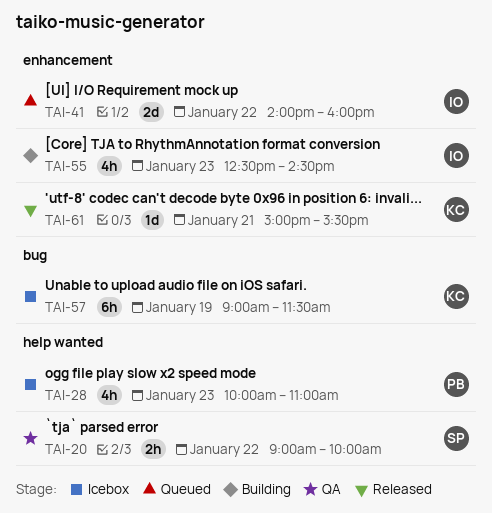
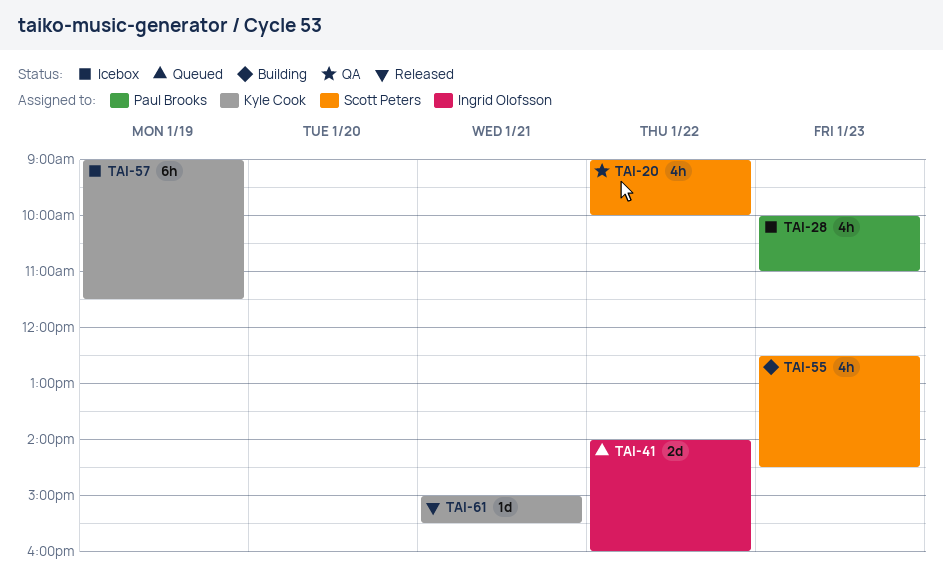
TAI-20, estimate: 2h -> 4h
TAI-55, owner: Ingrid Olofsson -> Scott Peters

